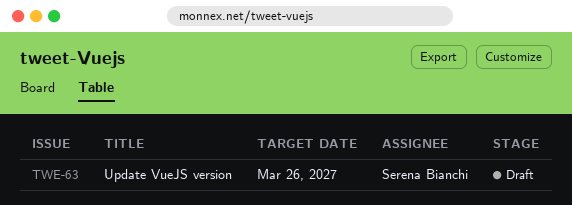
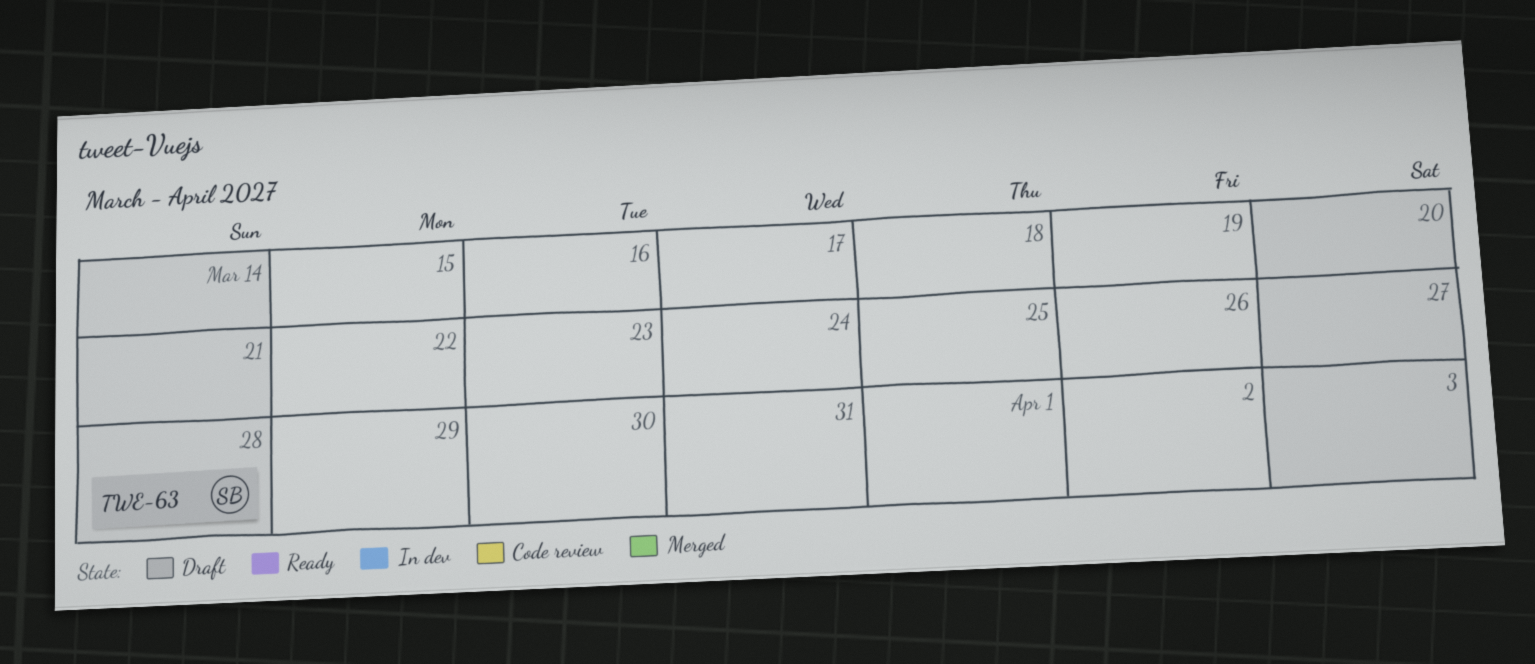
TWE-63, due: Mar 26 -> Mar 28

